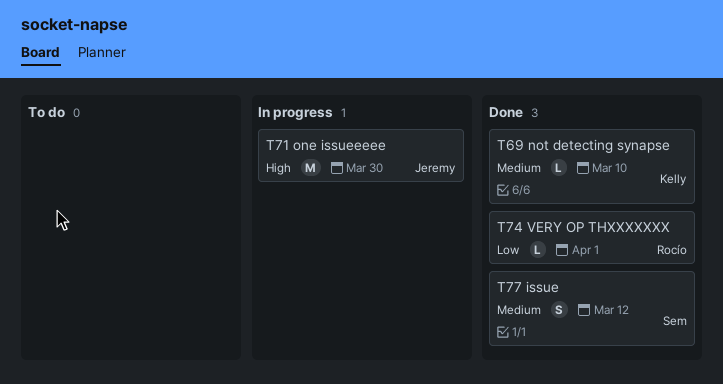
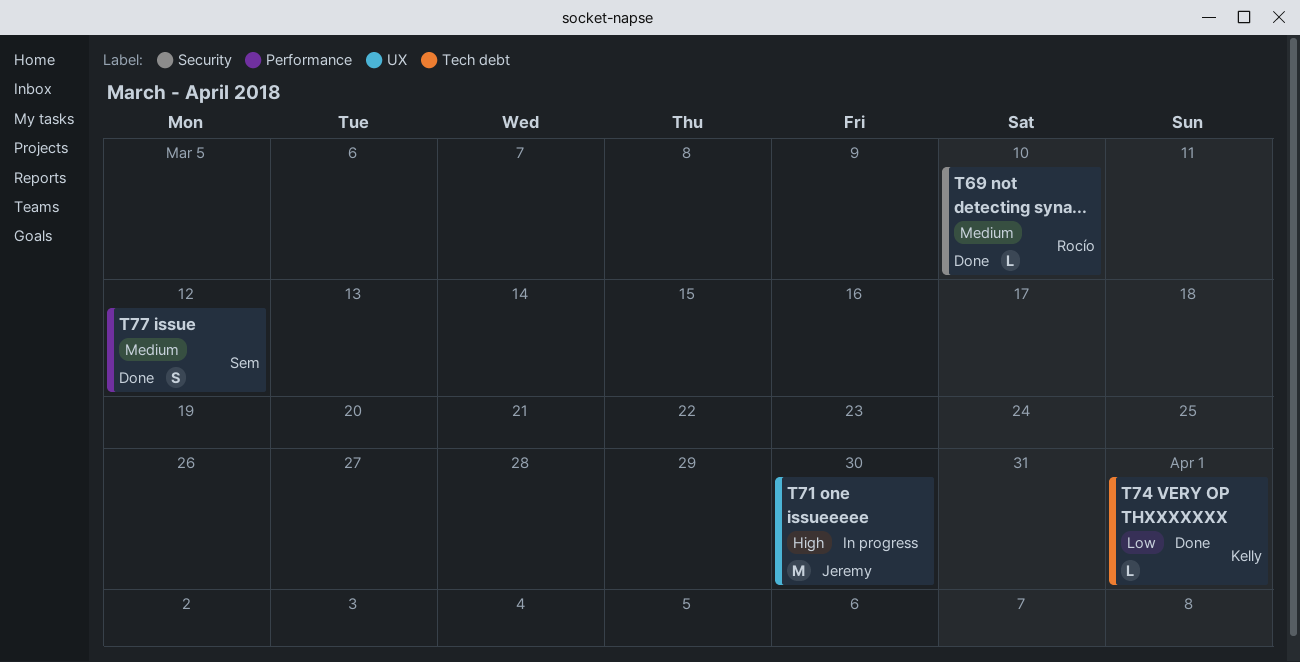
T69, owner: Kelly -> Rocío
T74, owner: Rocío -> Kelly

